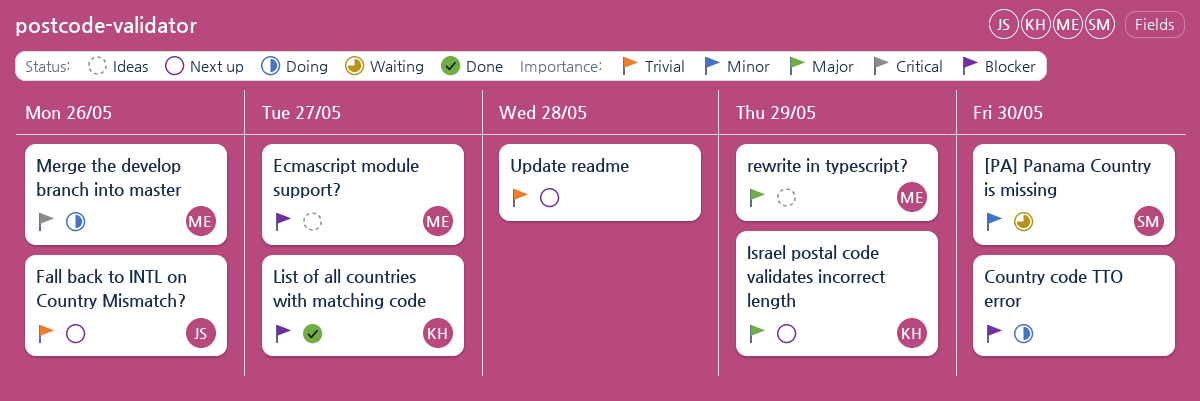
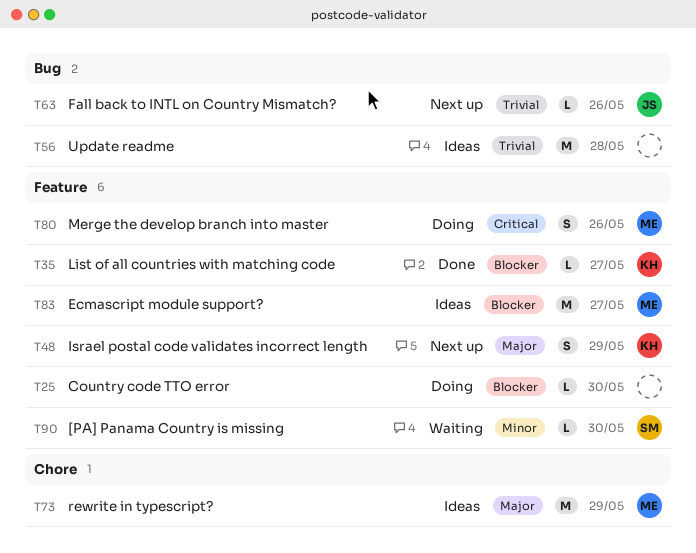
Update readme, status: Next up -> Ideas

